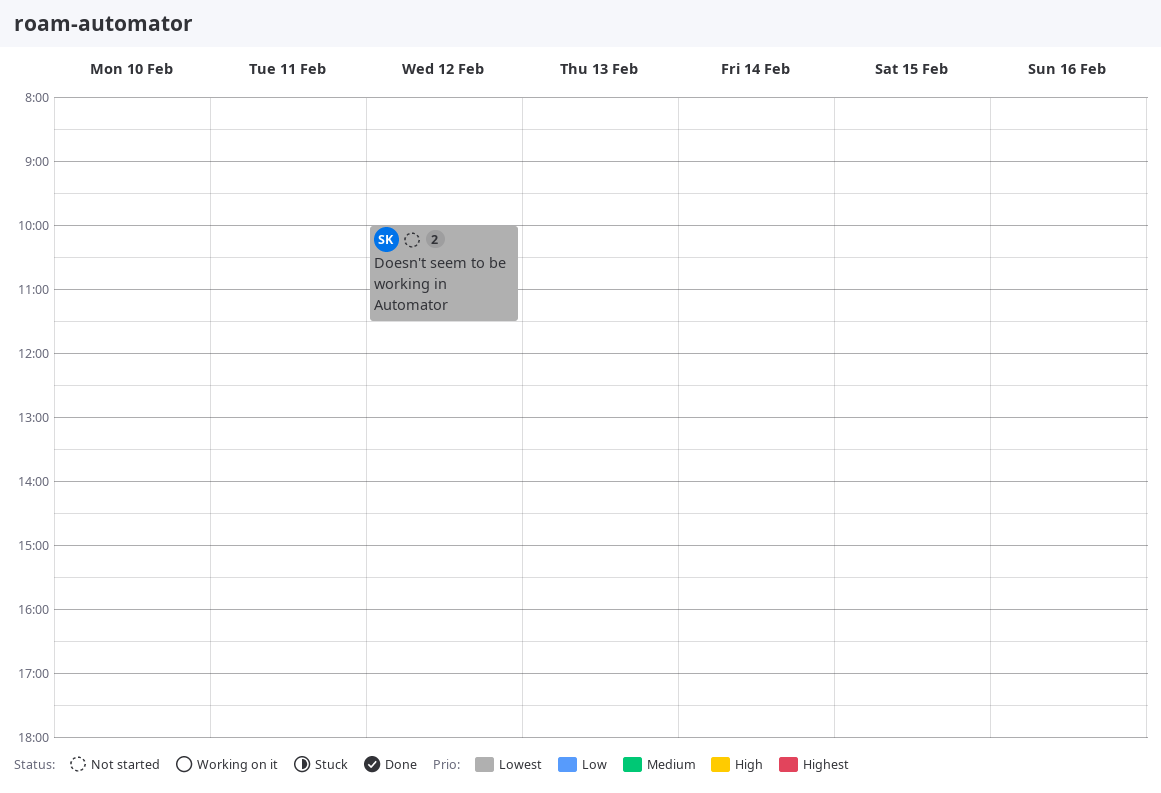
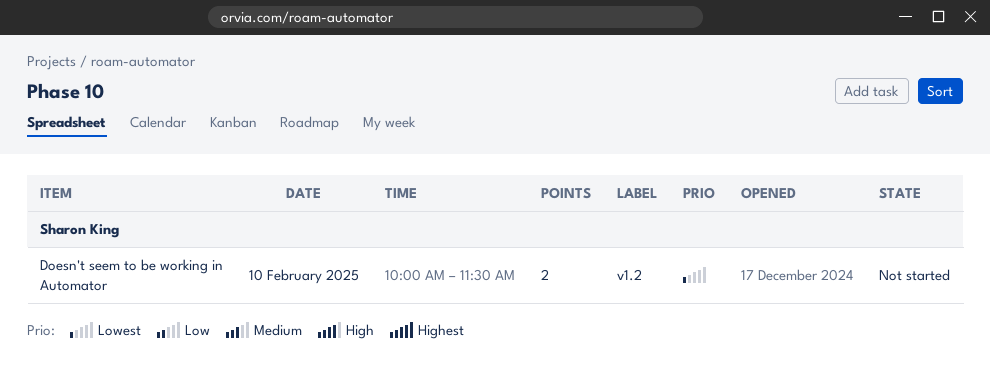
Doesn't seem to be working in Automator, day: Feb 12 -> Feb 10

